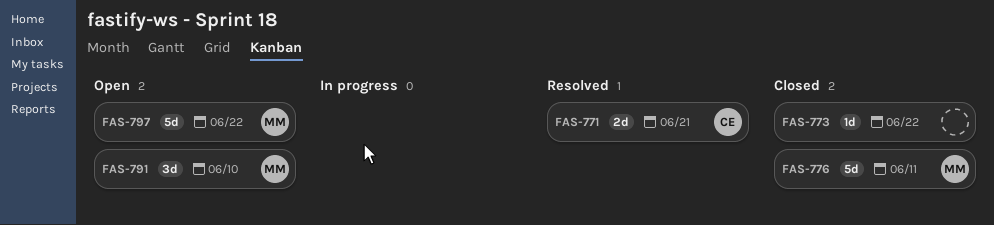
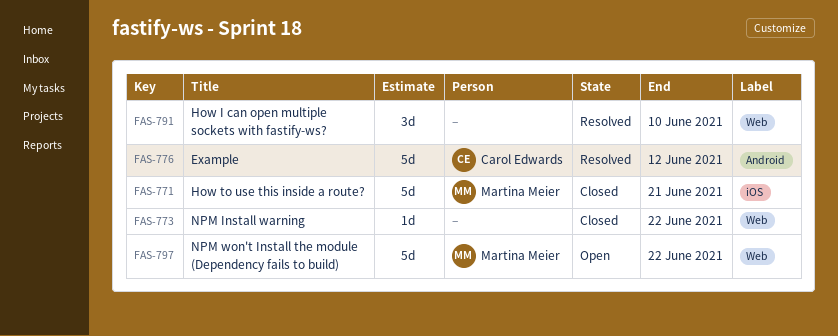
FAS-771, status: Resolved -> Closed
FAS-771, owner: Carol Edwards -> Martina Meier
FAS-771, estimate: 2d -> 5d
FAS-776, status: Closed -> Resolved
FAS-776, owner: Martina Meier -> Carol Edwards
FAS-776, due: Jun 11 -> Jun 12
FAS-791, status: Open -> Resolved
FAS-791, owner: Martina Meier -> none

